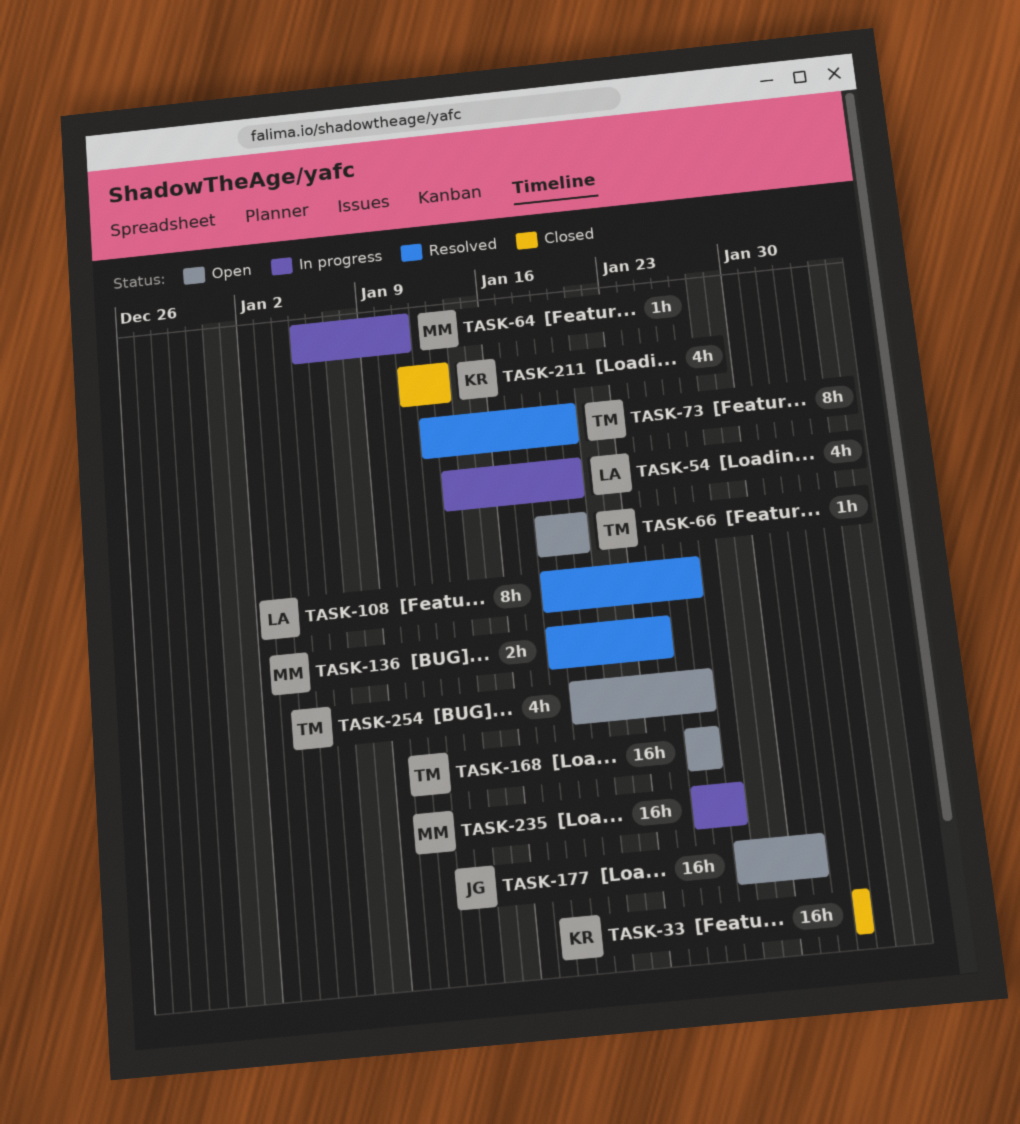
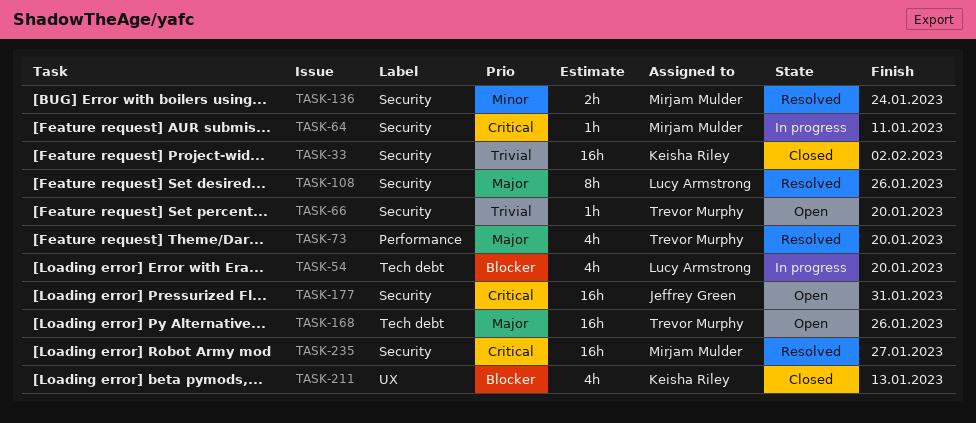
TASK-73, estimate: 8h -> 4h
TASK-235, status: In progress -> Resolved
TASK-254: present -> none

